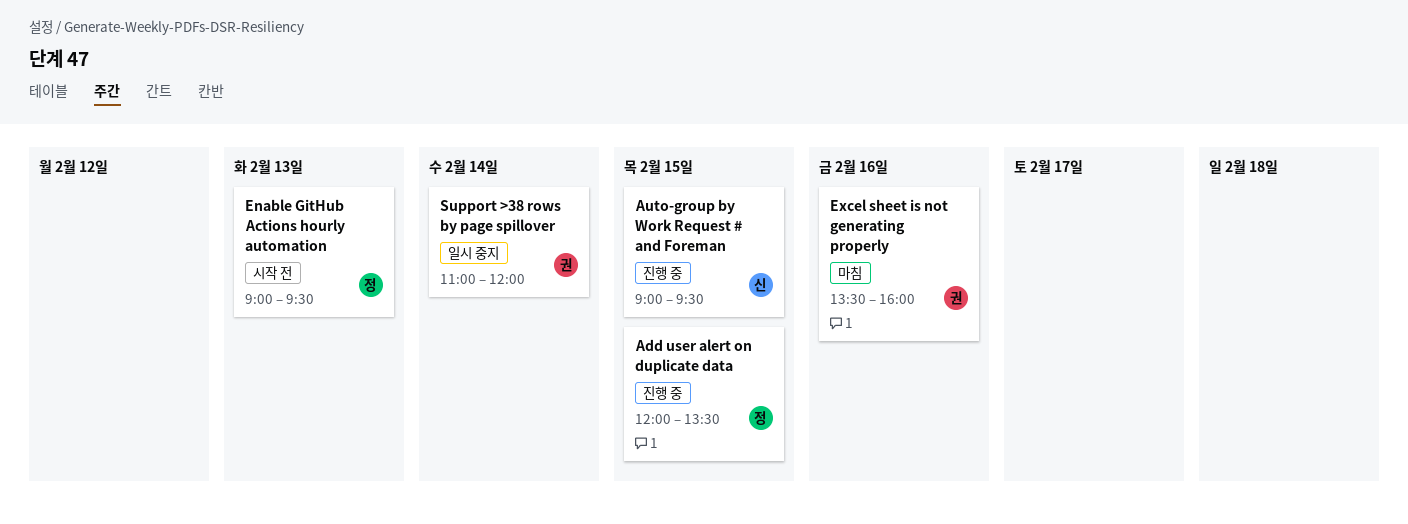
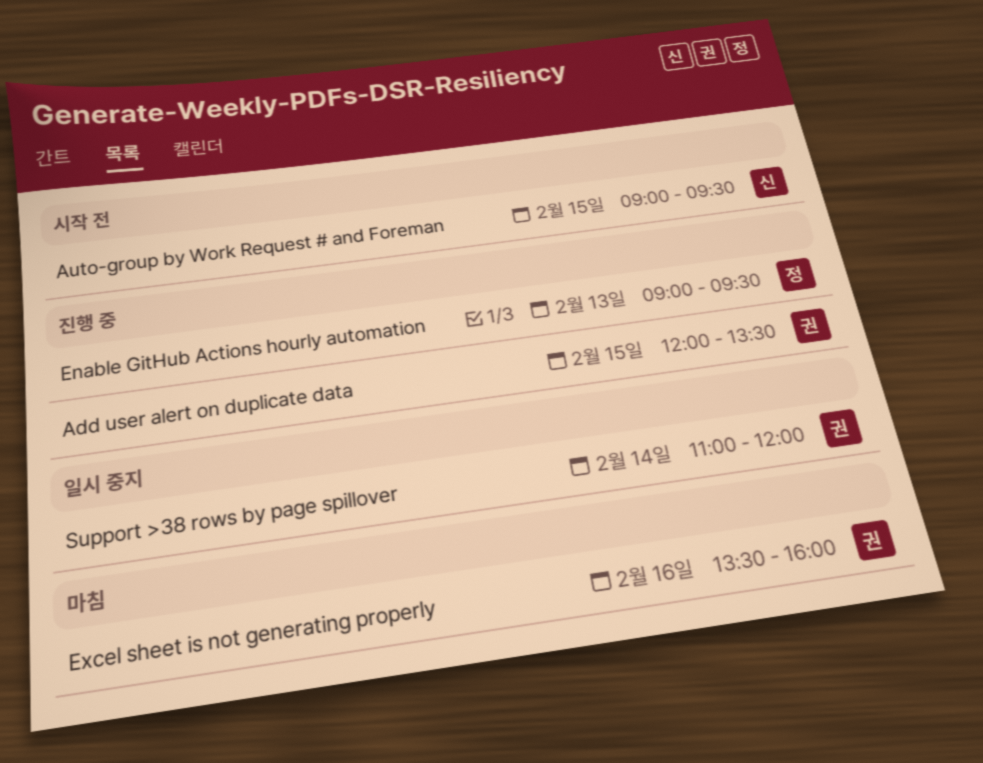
Add user alert on duplicate data, owner: 정 -> 권
Auto-group by Work Request # and Foreman, status: 진행 중 -> 시작 전
Enable GitHub Actions hourly automation, status: 시작 전 -> 진행 중

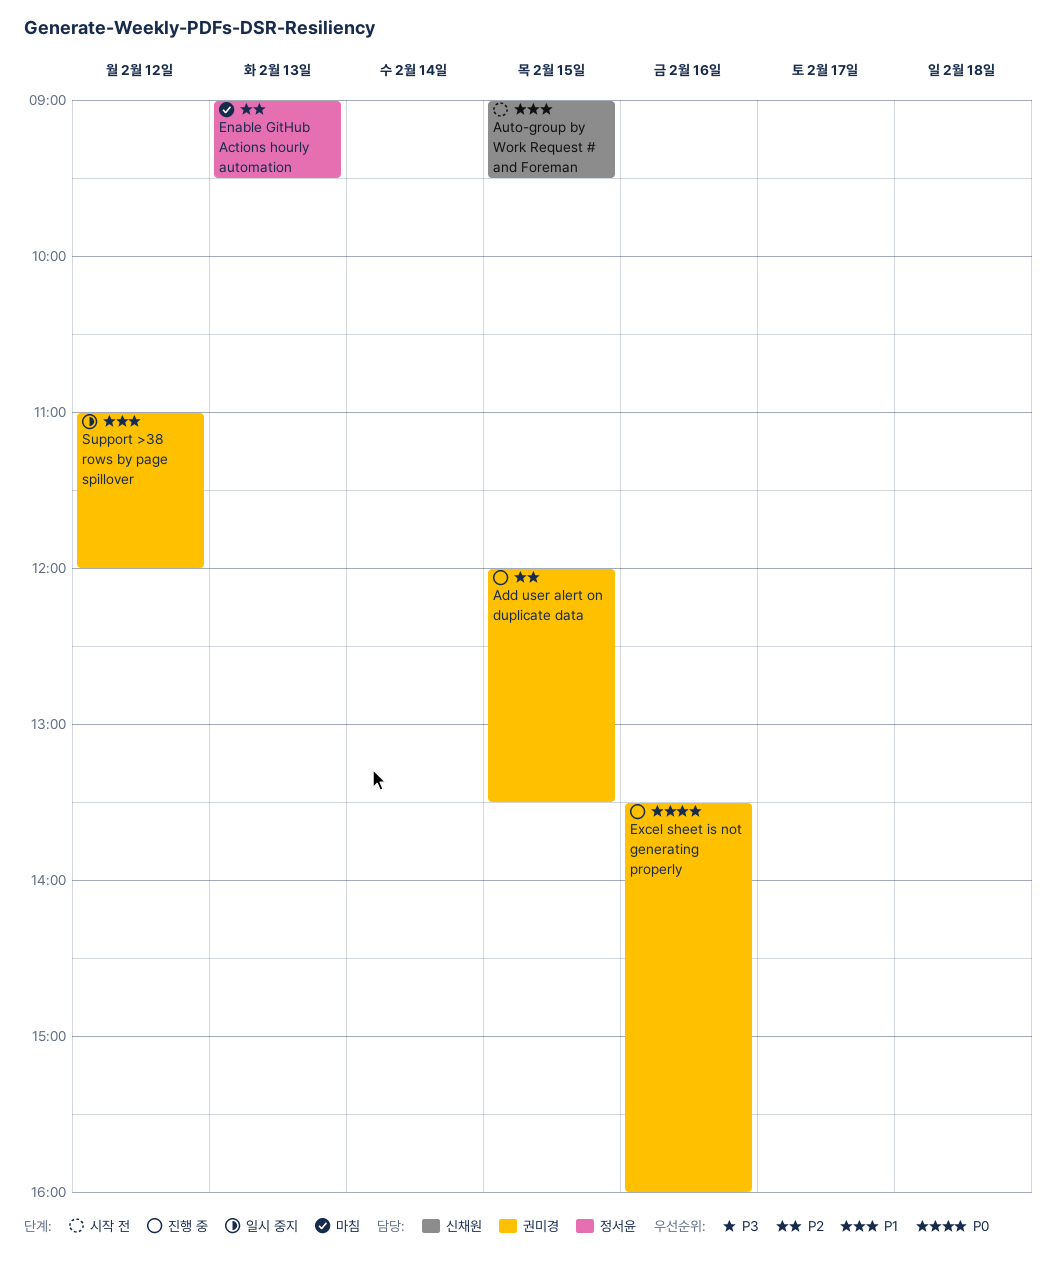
Enable GitHub Actions hourly automation, status: 진행 중 -> 마침
Excel sheet is not generating properly, status: 마침 -> 진행 중
Support >38 rows by page spillover, day: Feb 14 -> Feb 12

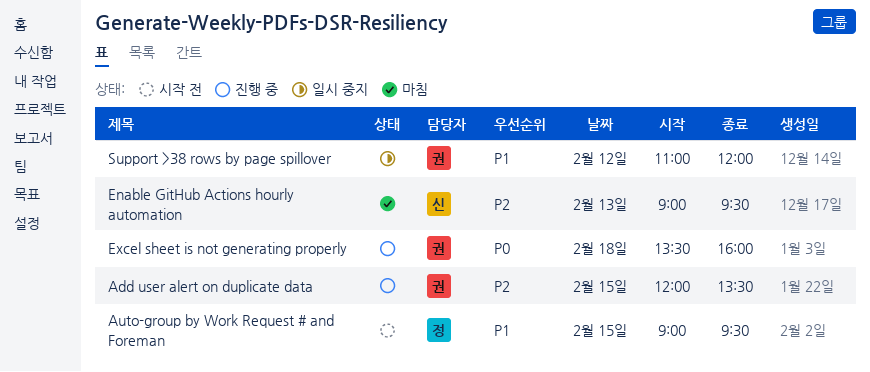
Auto-group by Work Request # and Foreman, owner: 신채원 -> 정서윤
Enable GitHub Actions hourly automation, owner: 정서윤 -> 신채원
Excel sheet is not generating properly, day: Feb 16 -> Feb 18

